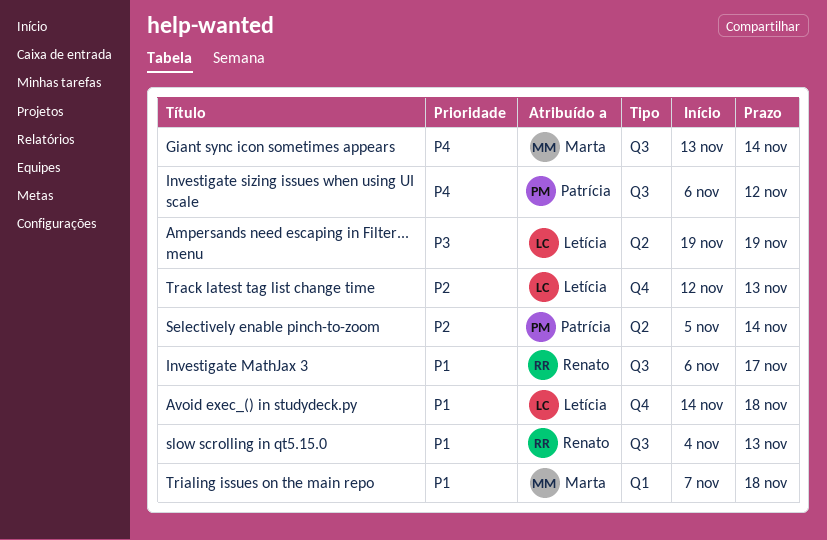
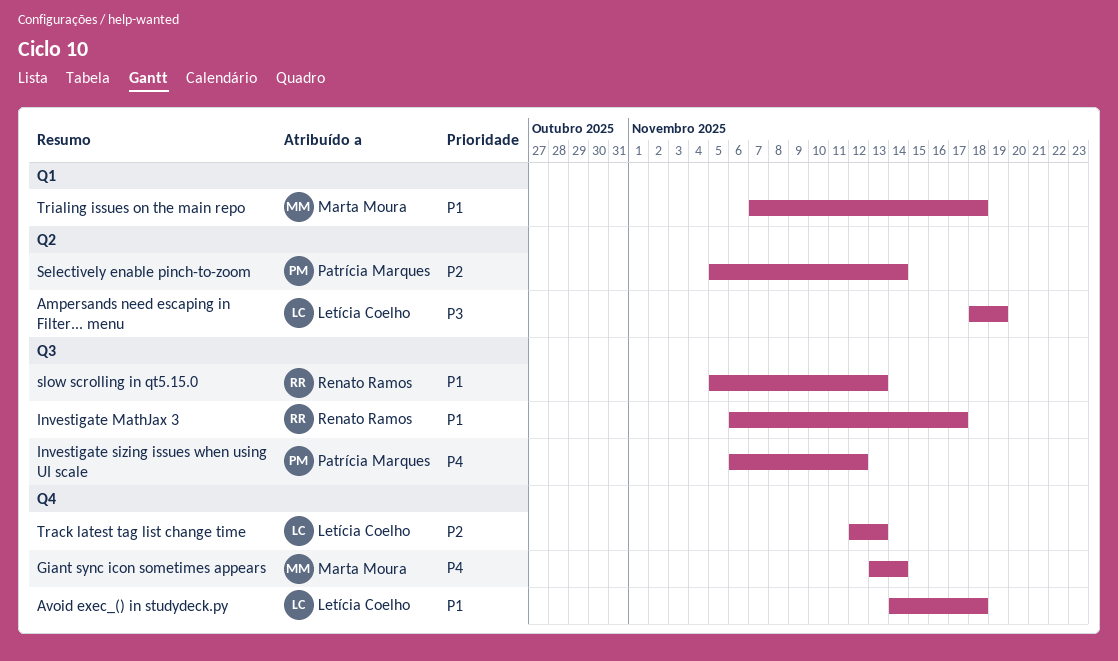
Ampersands need escaping in Filter... menu, start: Nov 19 -> Nov 18
Giant sync icon sometimes appears, label: Q3 -> Q4
slow scrolling in qt5.15.0, start: Nov 4 -> Nov 5

